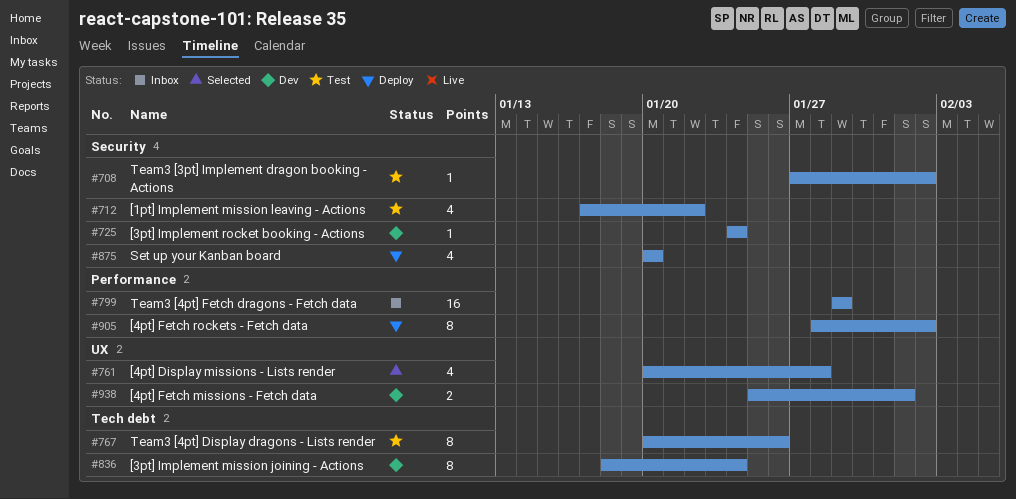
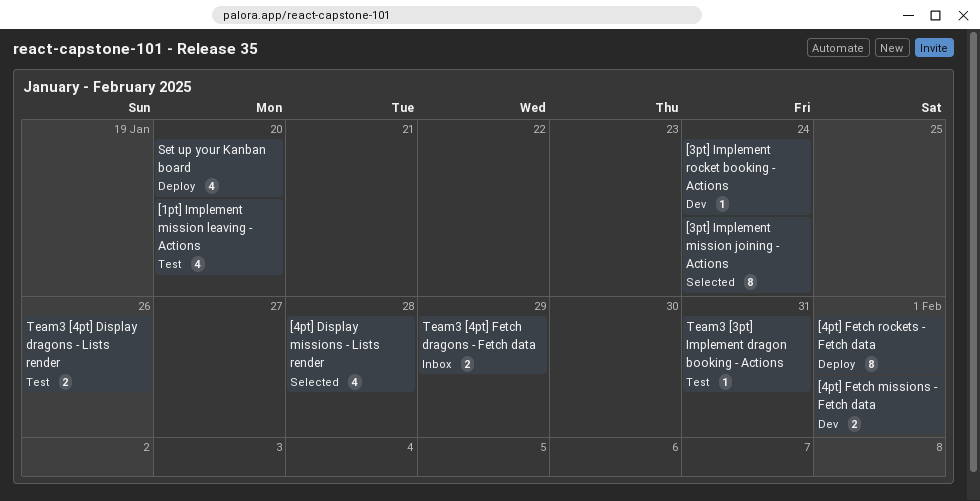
[1pt] Implement mission leaving - Actions, due: Jan 22 -> Jan 20
[3pt] Implement mission joining - Actions, status: Dev -> Selected
[4pt] Fetch rockets - Fetch data, due: Feb 2 -> Feb 1
Team3 [3pt] Implement dragon booking - Actions, due: Feb 2 -> Jan 31
Team3 [4pt] Display dragons - Lists render, estimate: 8 -> 2
Team3 [4pt] Fetch dragons - Fetch data, estimate: 16 -> 2

